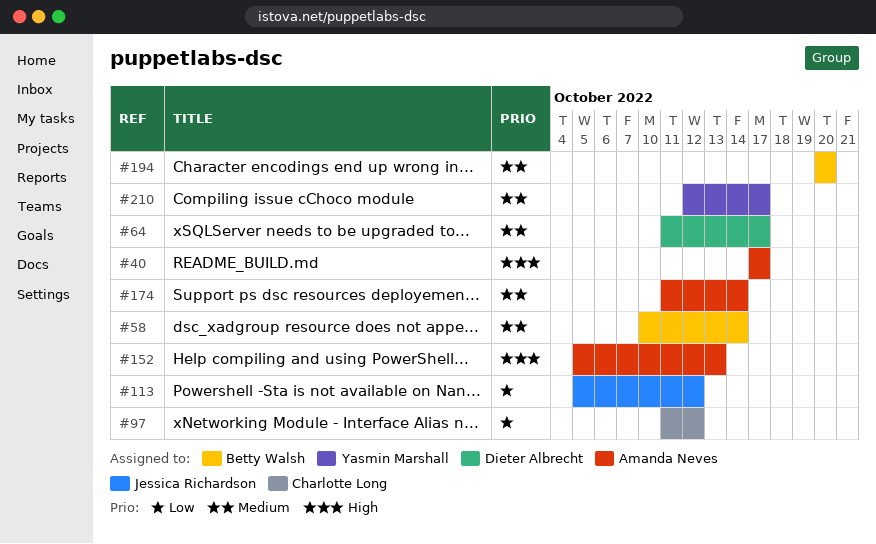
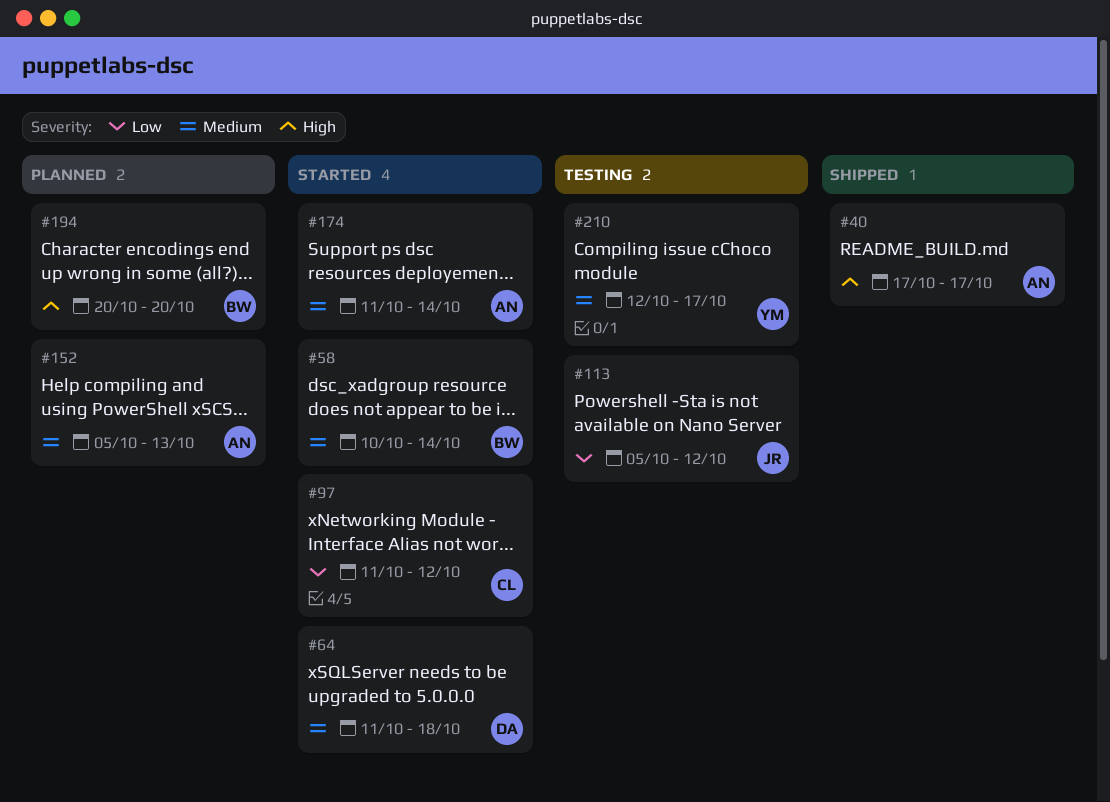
#64, due: Oct 17 -> Oct 18
#152, priority: High -> Medium
#194, priority: Medium -> High

